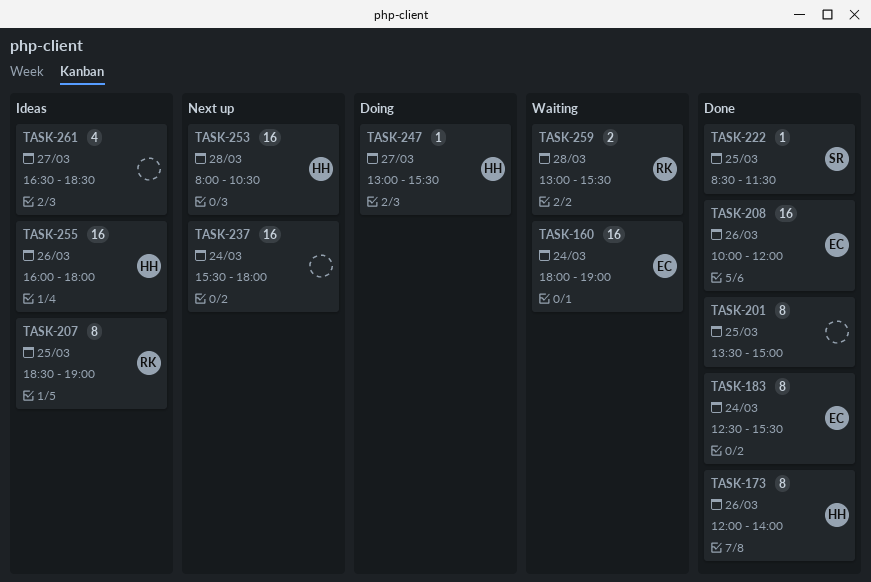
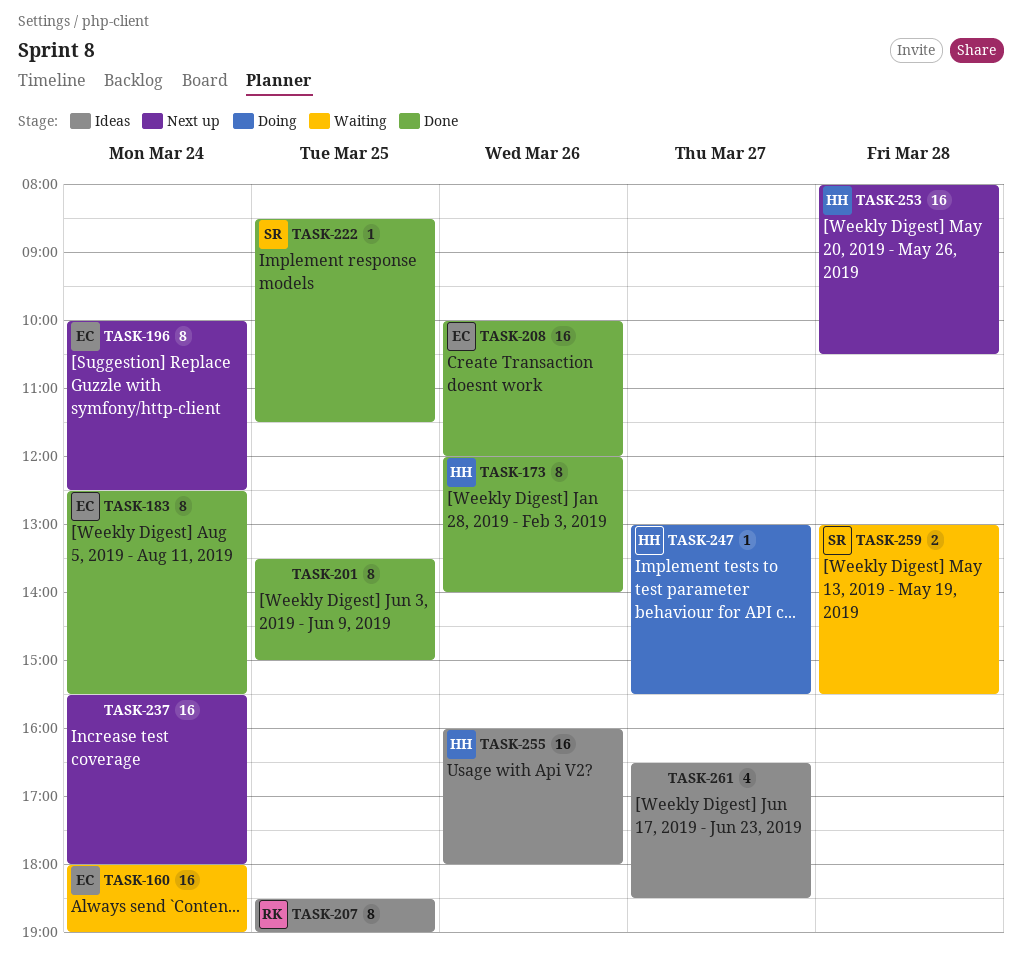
TASK-196: none -> present
TASK-259, owner: RK -> SR

